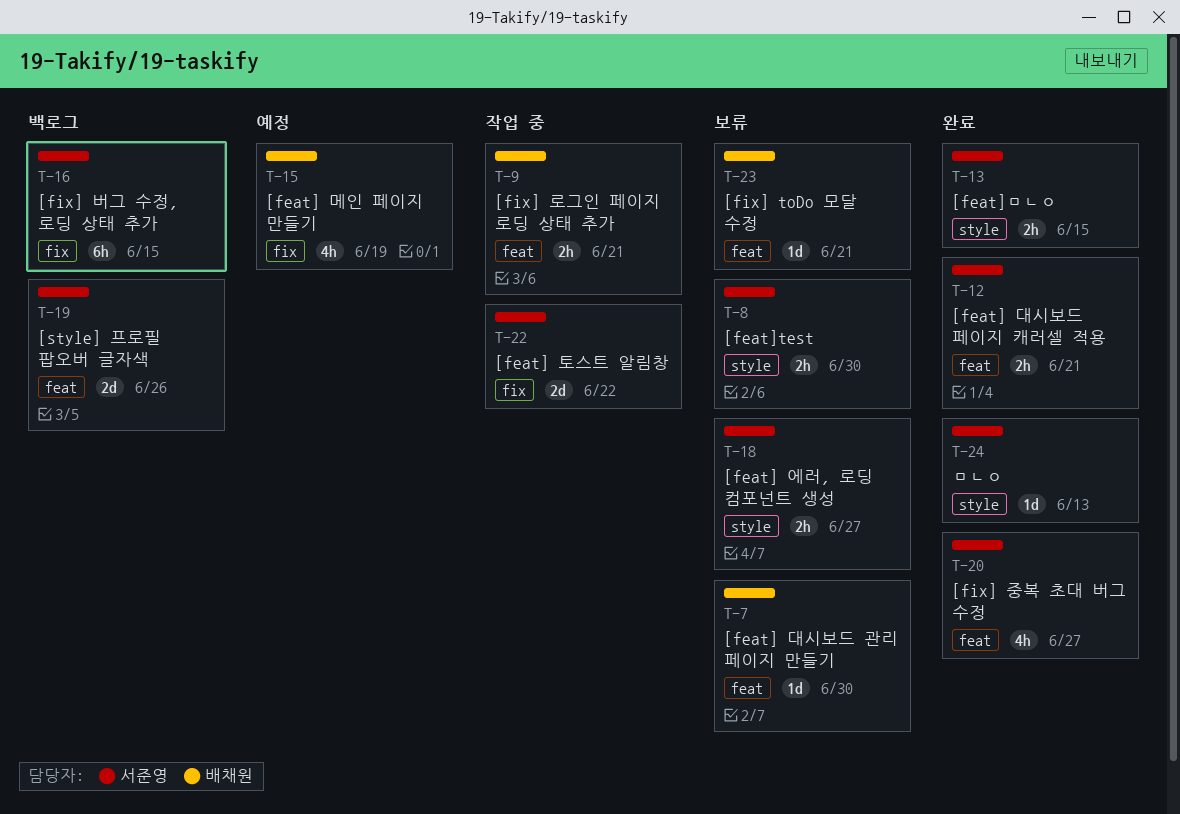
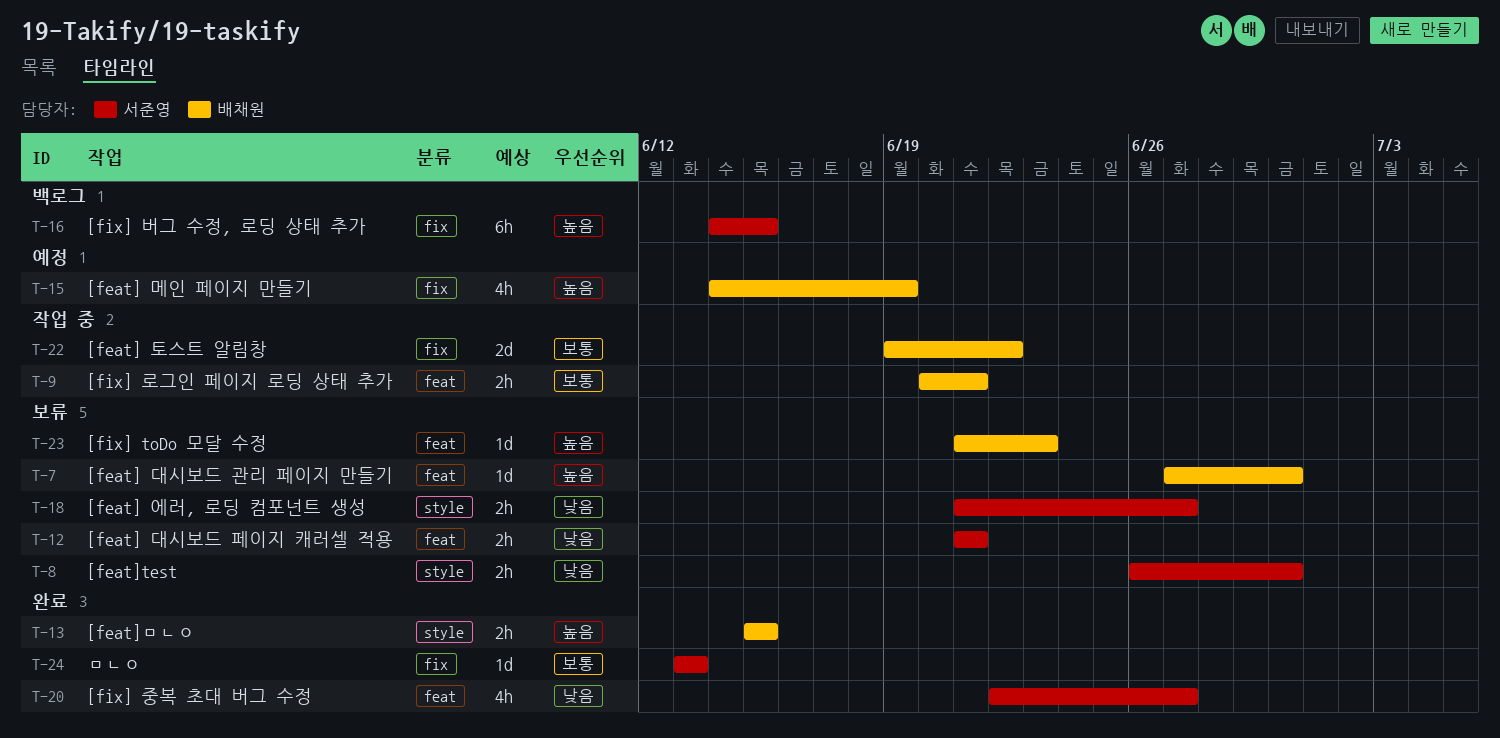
T-12, status: 완료 -> 보류
T-13, owner: 서준영 -> 배채원
T-19: present -> none
T-22, owner: 서준영 -> 배채원
T-23, due: Jun 21 -> Jun 23
T-24, label: style -> fix

